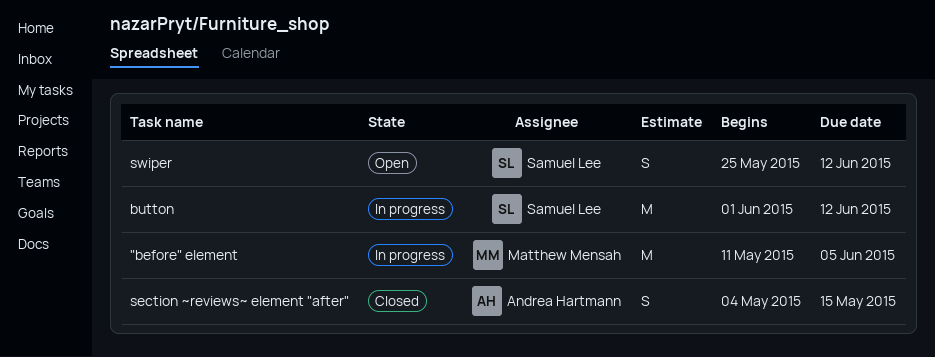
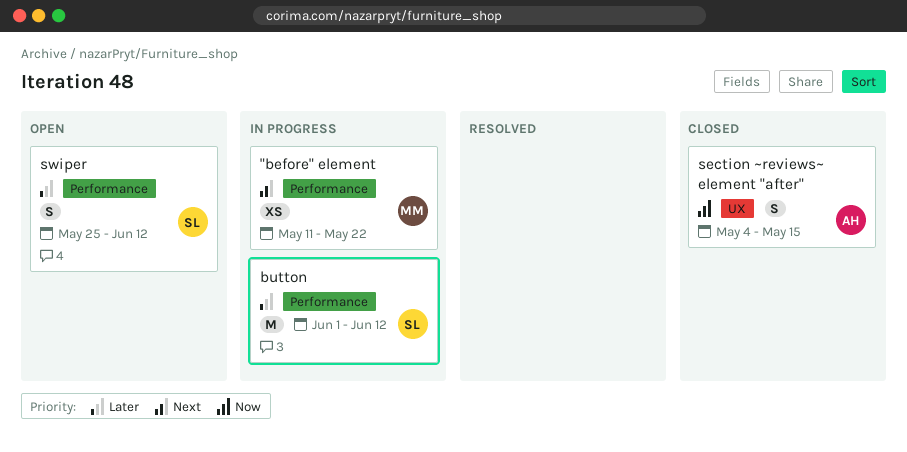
"before" element, estimate: M -> XS
"before" element, due: Jun 5 -> May 22

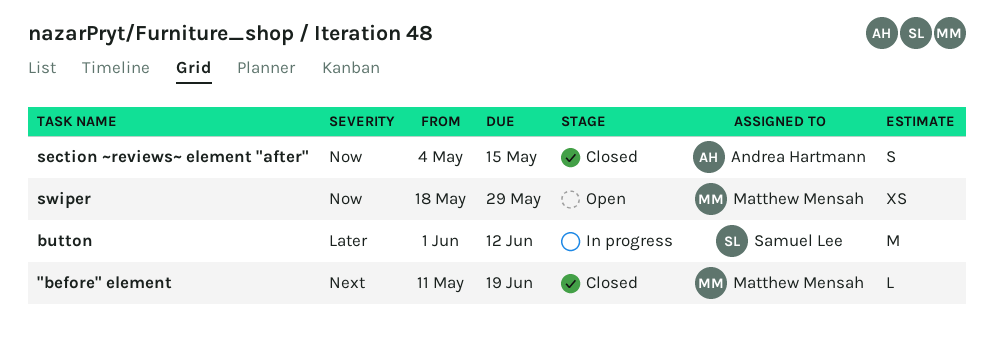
"before" element, status: In progress -> Closed
"before" element, estimate: XS -> L
"before" element, due: May 22 -> Jun 19
swiper, owner: Samuel Lee -> Matthew Mensah
swiper, priority: Later -> Now
swiper, estimate: S -> XS
swiper, start: May 25 -> May 18
swiper, due: Jun 12 -> May 29

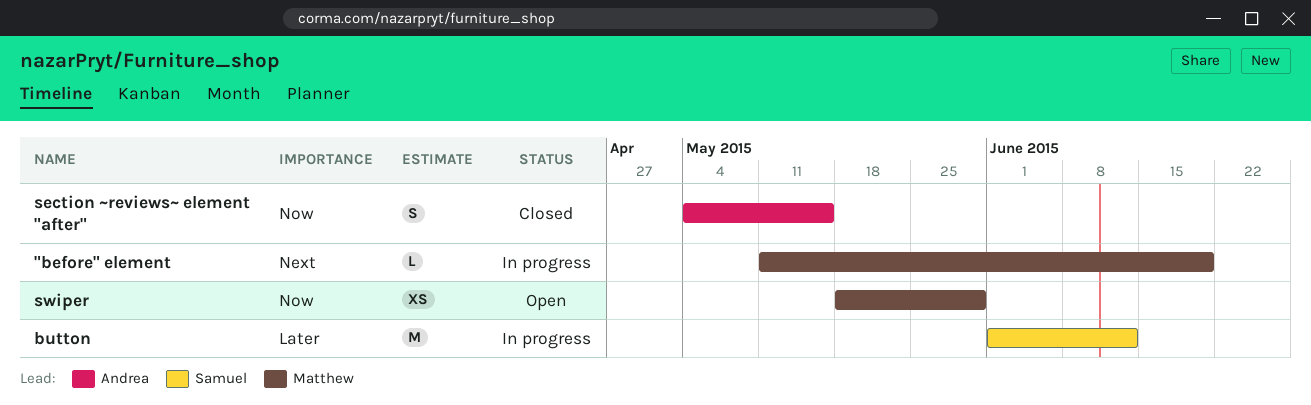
"before" element, status: Closed -> In progress

